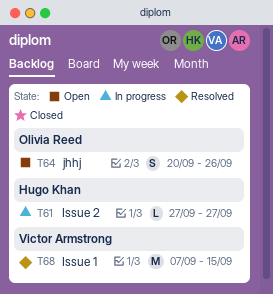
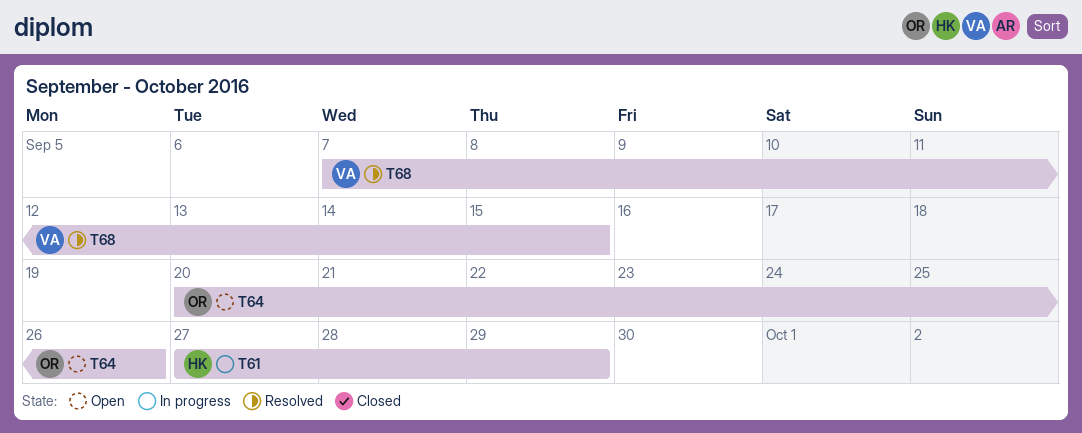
T61, due: Sep 27 -> Sep 29

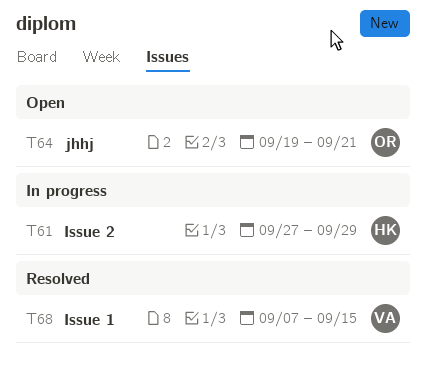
T64, start: Sep 20 -> Sep 19
T64, due: Sep 26 -> Sep 21

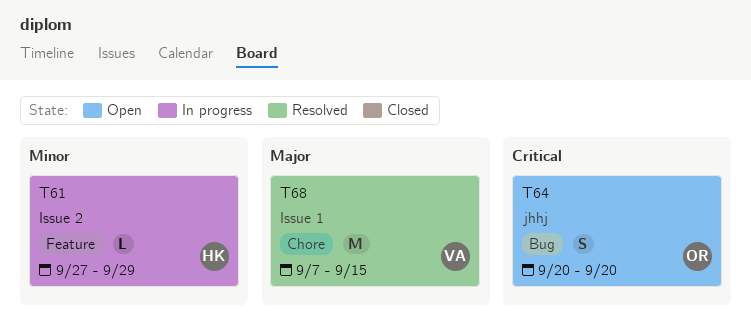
T64, start: Sep 19 -> Sep 20
T64, due: Sep 21 -> Sep 20

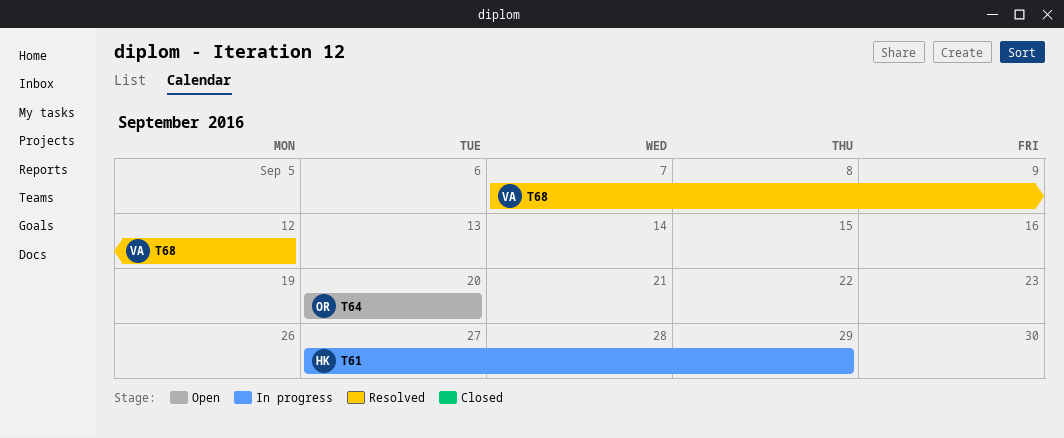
T68, due: Sep 15 -> Sep 12

